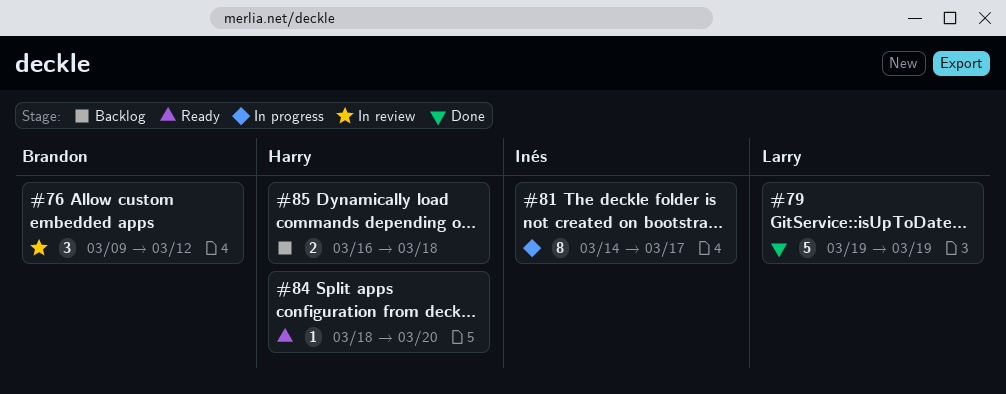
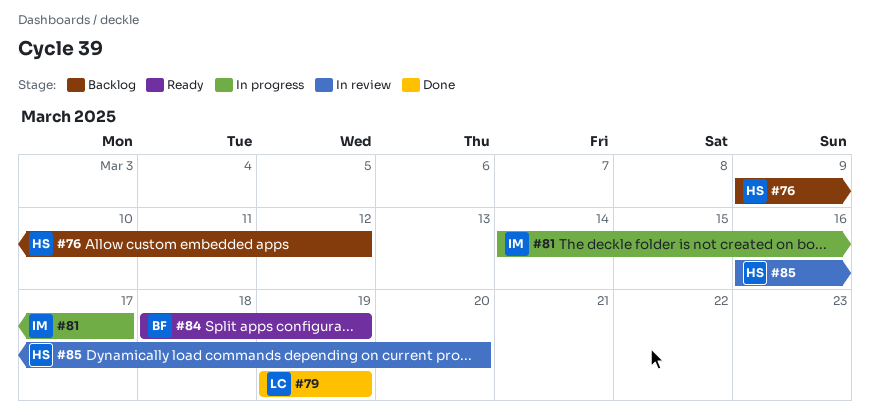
#76, status: In review -> Backlog
#76, owner: Brandon -> Harry
#84, owner: Harry -> Brandon
#84, due: Mar 20 -> Mar 19
#85, status: Backlog -> In review
#85, due: Mar 18 -> Mar 20

